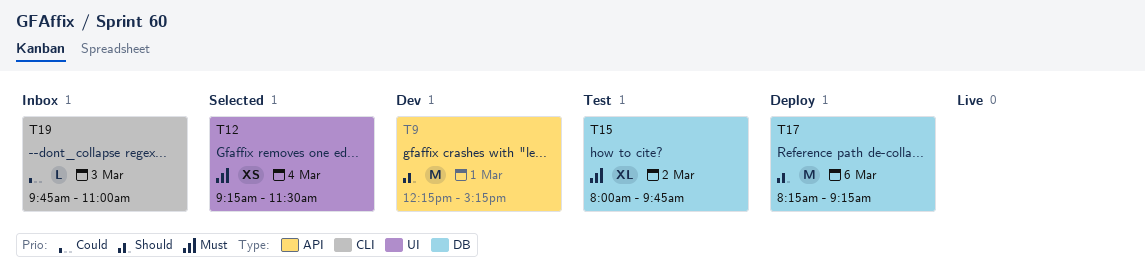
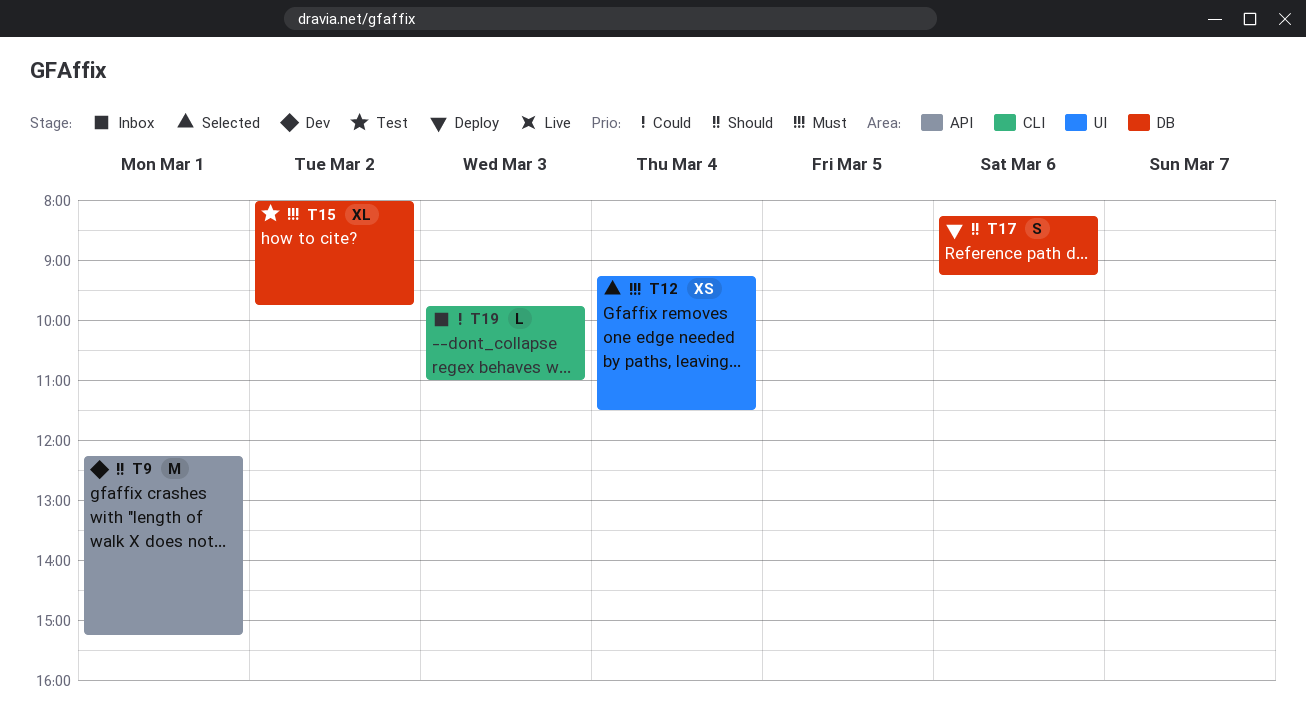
T17, estimate: M -> S

